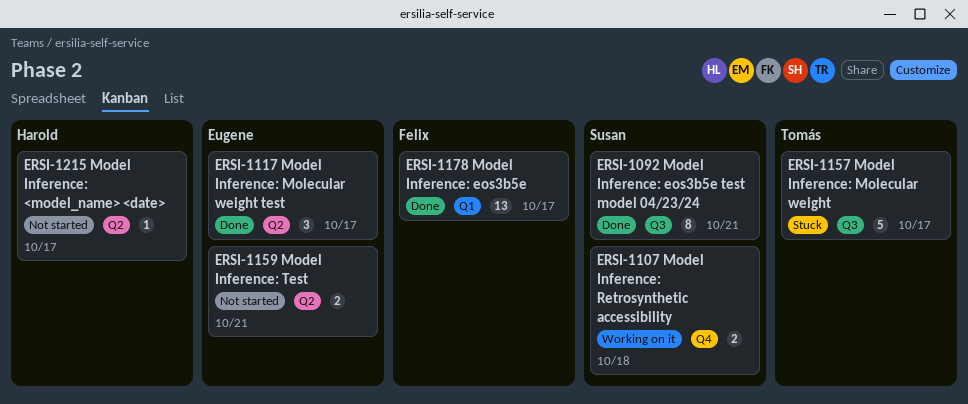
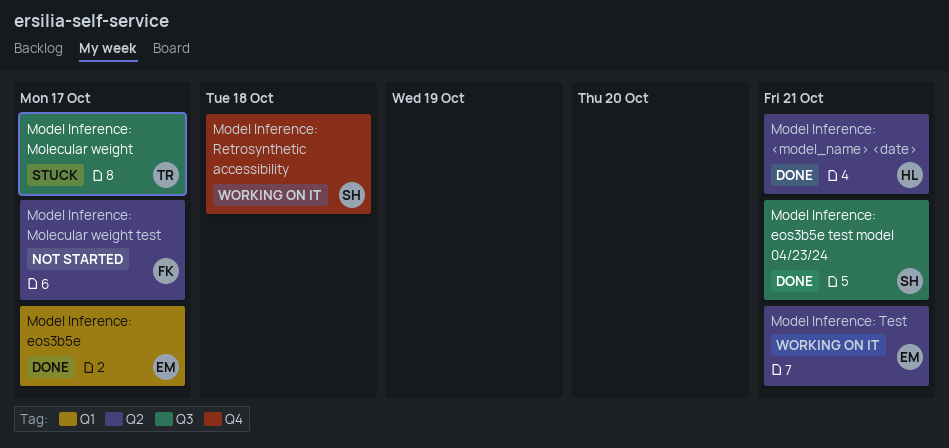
Model Inference: <model_name> <date>, status: Not started -> Done
Model Inference: <model_name> <date>, due: Oct 17 -> Oct 21
Model Inference: eos3b5e, owner: Felix -> Eugene
Model Inference: Molecular weight test, status: Done -> Not started
Model Inference: Molecular weight test, owner: Eugene -> Felix
Model Inference: Test, status: Not started -> Working on it

